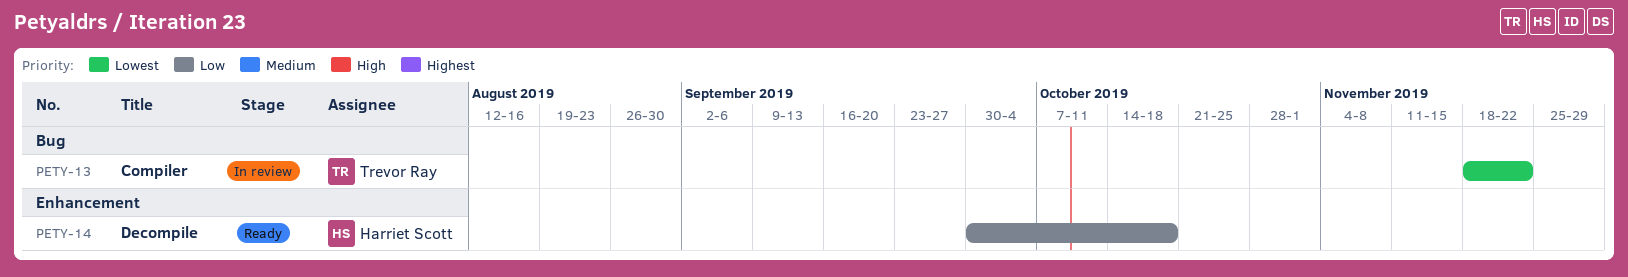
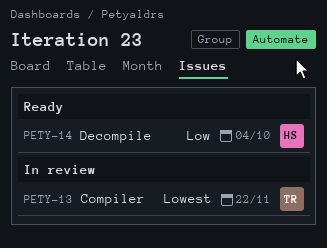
PETY-14, due: Oct 18 -> Oct 4

